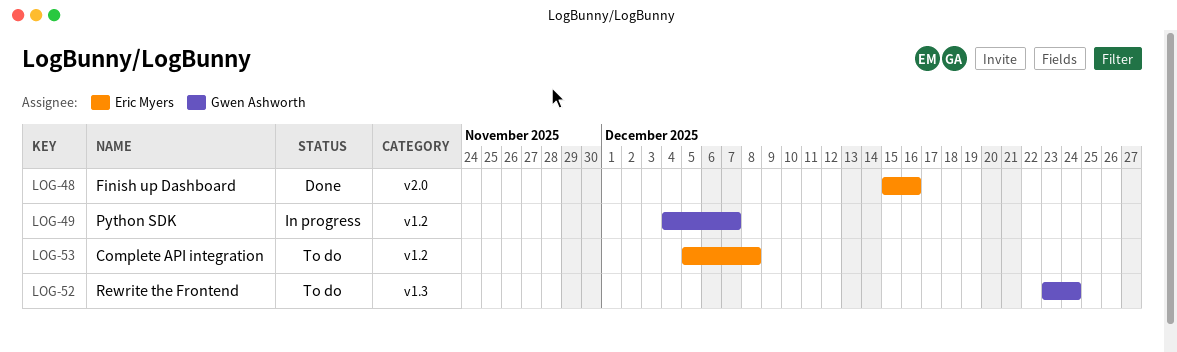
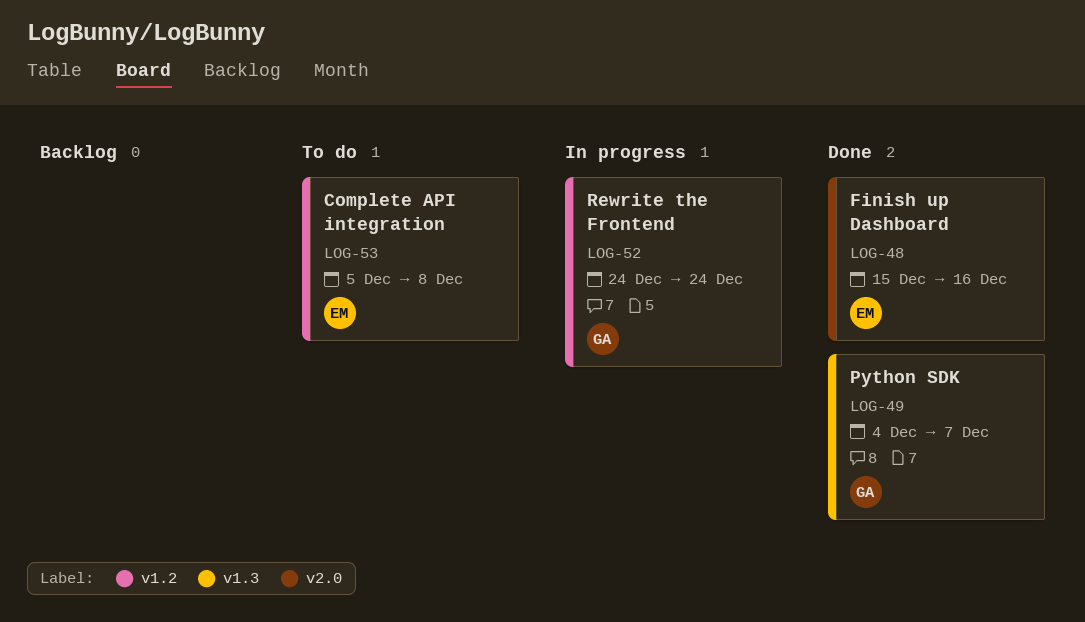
LOG-49, status: In progress -> Done
LOG-49, label: v1.2 -> v1.3
LOG-52, status: To do -> In progress
LOG-52, label: v1.3 -> v1.2
LOG-52, start: Dec 23 -> Dec 24

